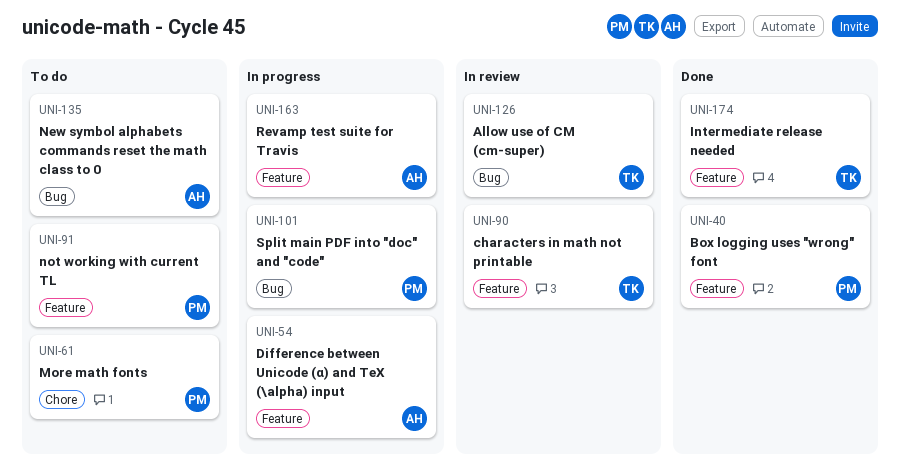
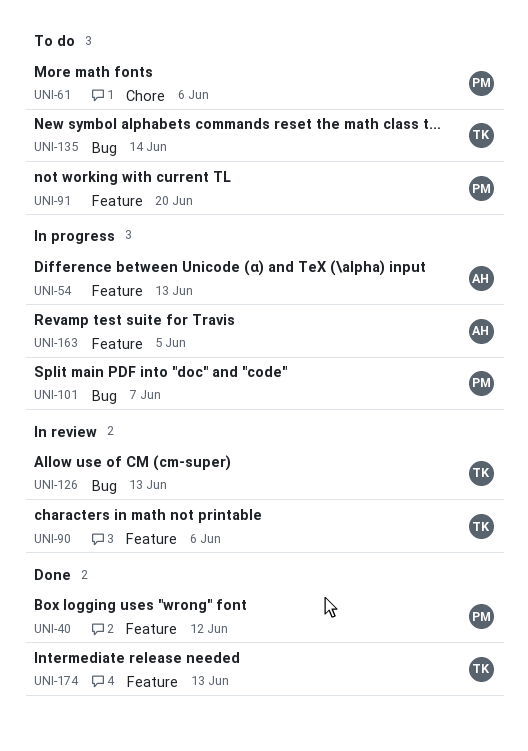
UNI-135, owner: AH -> TK

